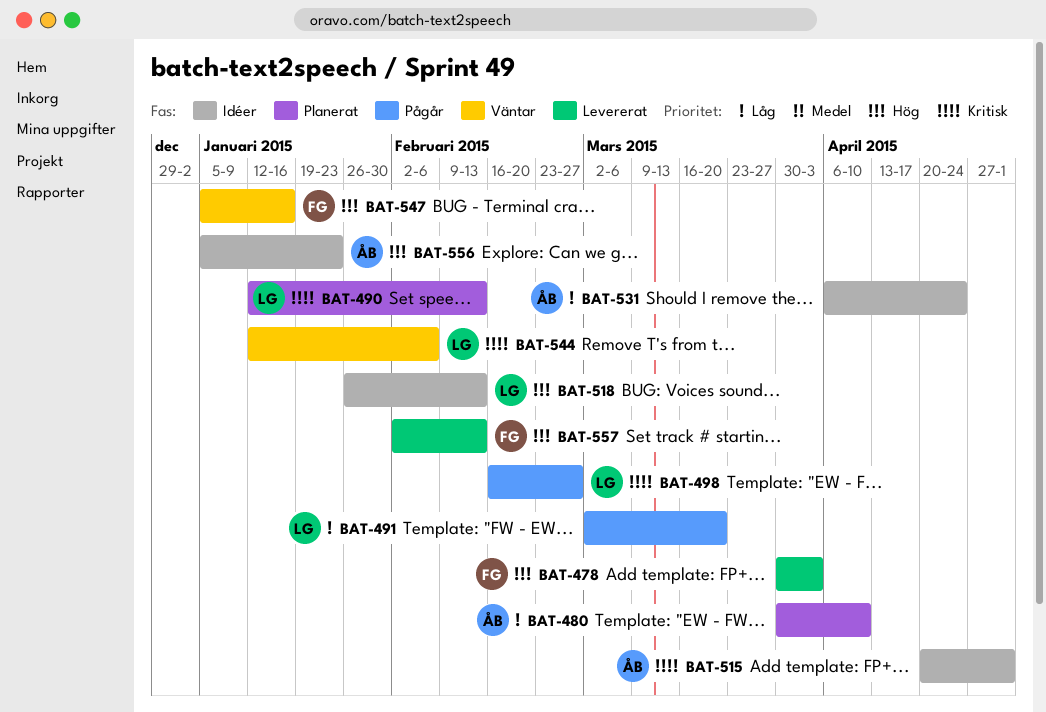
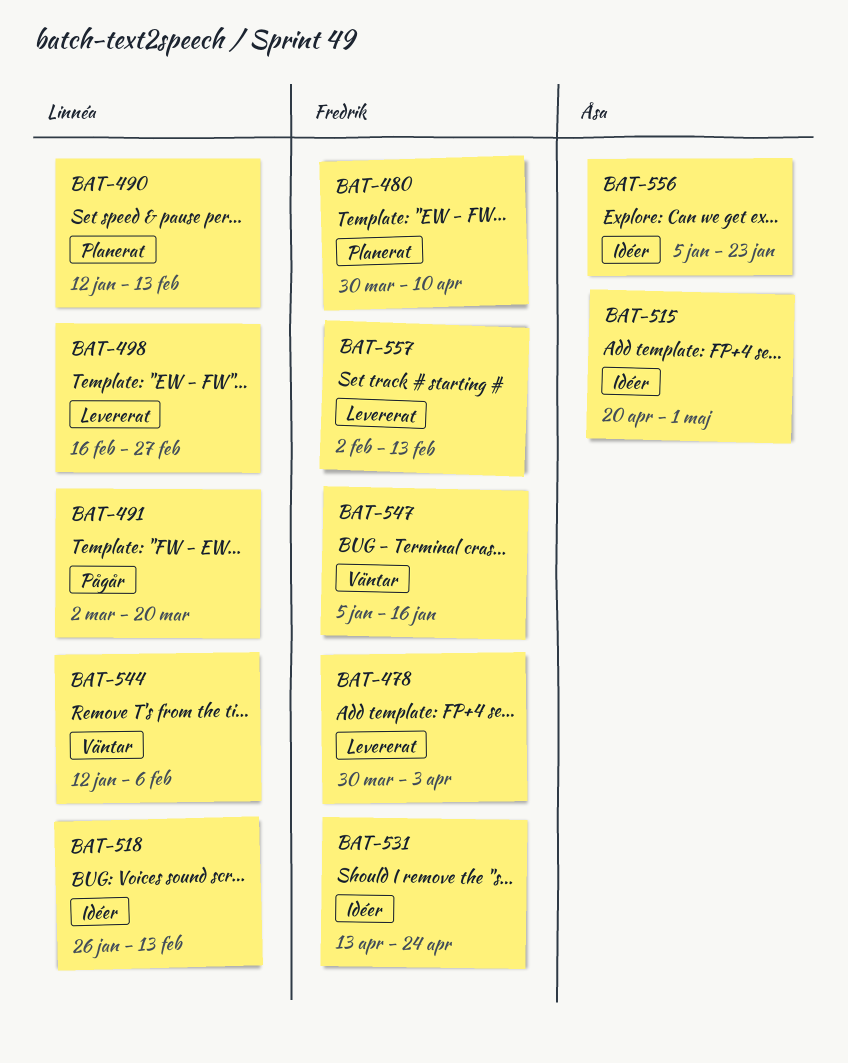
BAT-480, owner: Åsa -> Fredrik
BAT-498, status: Pågår -> Levererat
BAT-531, owner: Åsa -> Fredrik
BAT-531, start: Apr 6 -> Apr 13

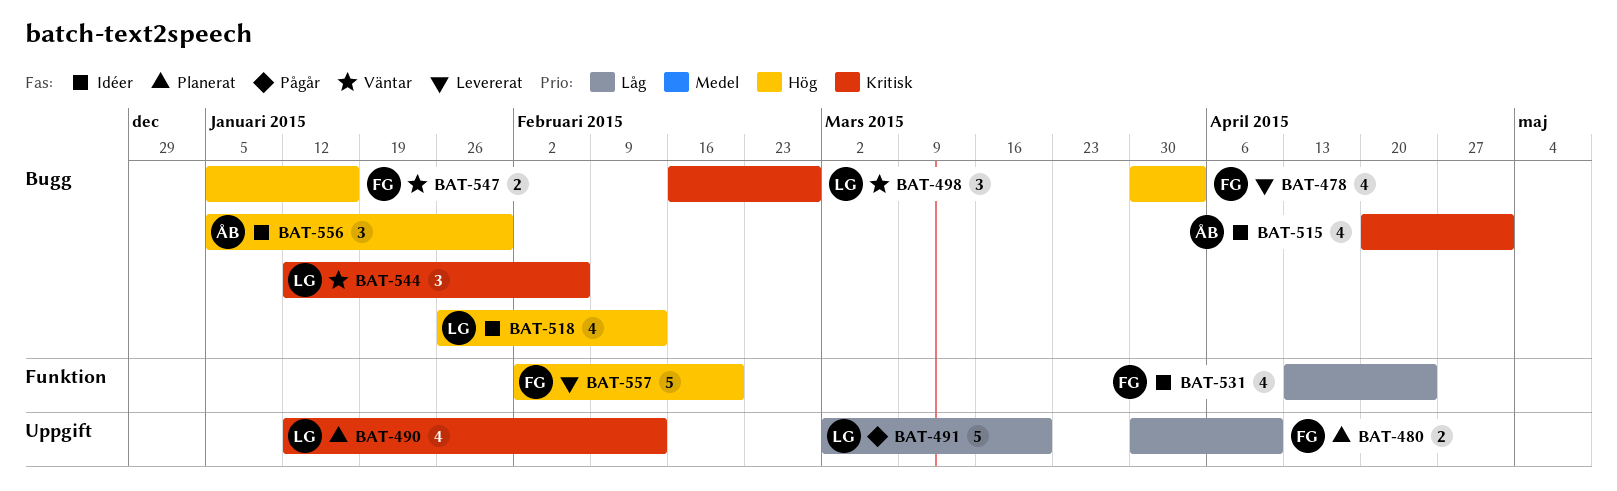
BAT-498, status: Levererat -> Väntar
BAT-556, due: Jan 23 -> Jan 30
BAT-557, due: Feb 13 -> Feb 20

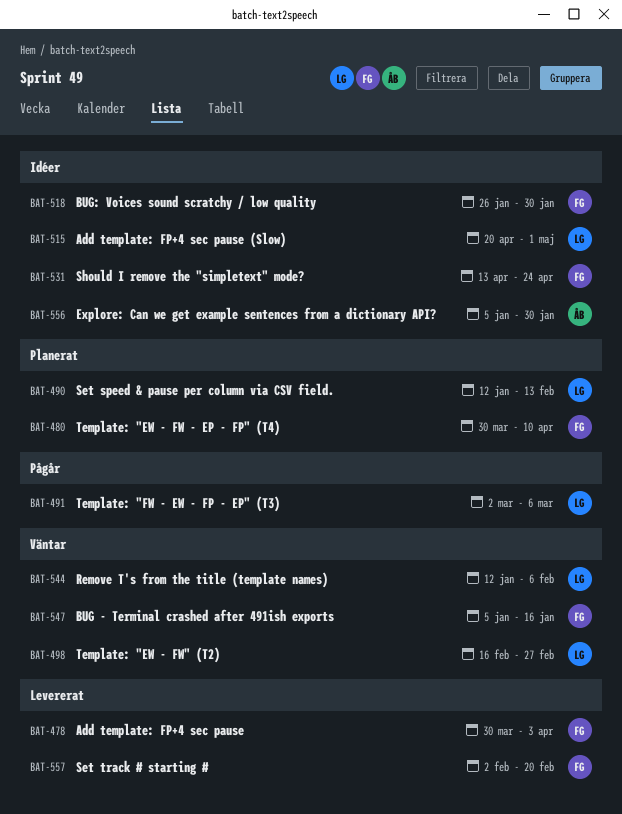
BAT-491, due: Mar 20 -> Mar 6
BAT-515, owner: ÅB -> LG
BAT-518, owner: LG -> FG
BAT-518, due: Feb 13 -> Jan 30

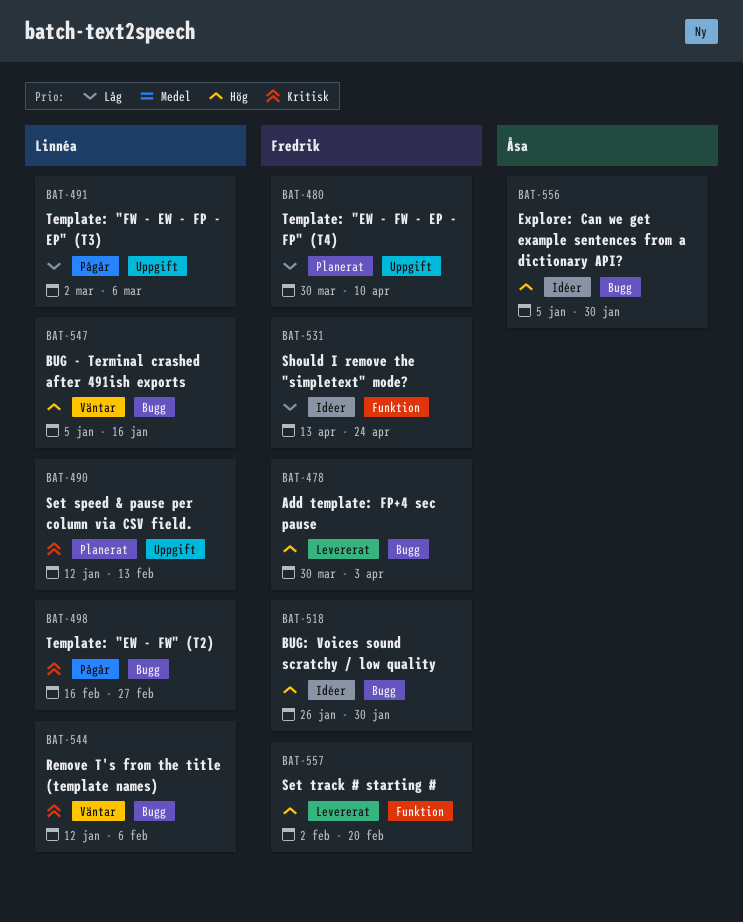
BAT-498, status: Väntar -> Pågår
BAT-515: present -> none
BAT-547, owner: Fredrik -> Linnéa

